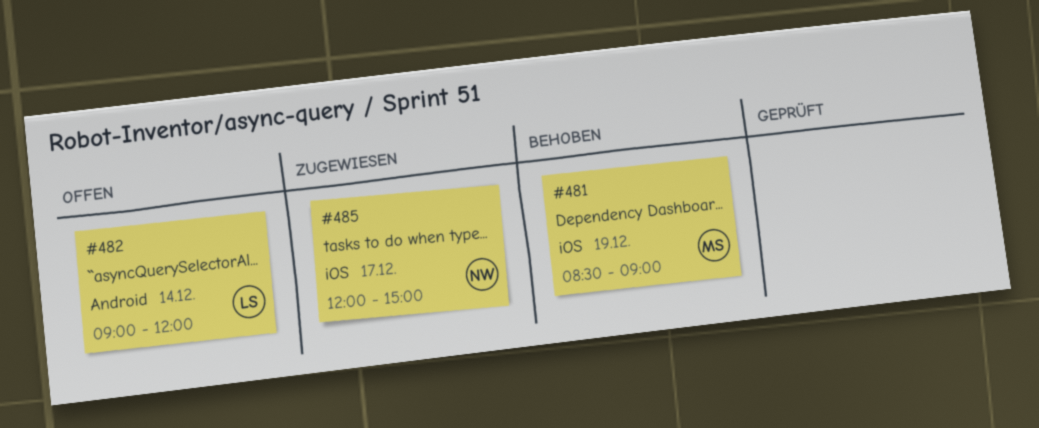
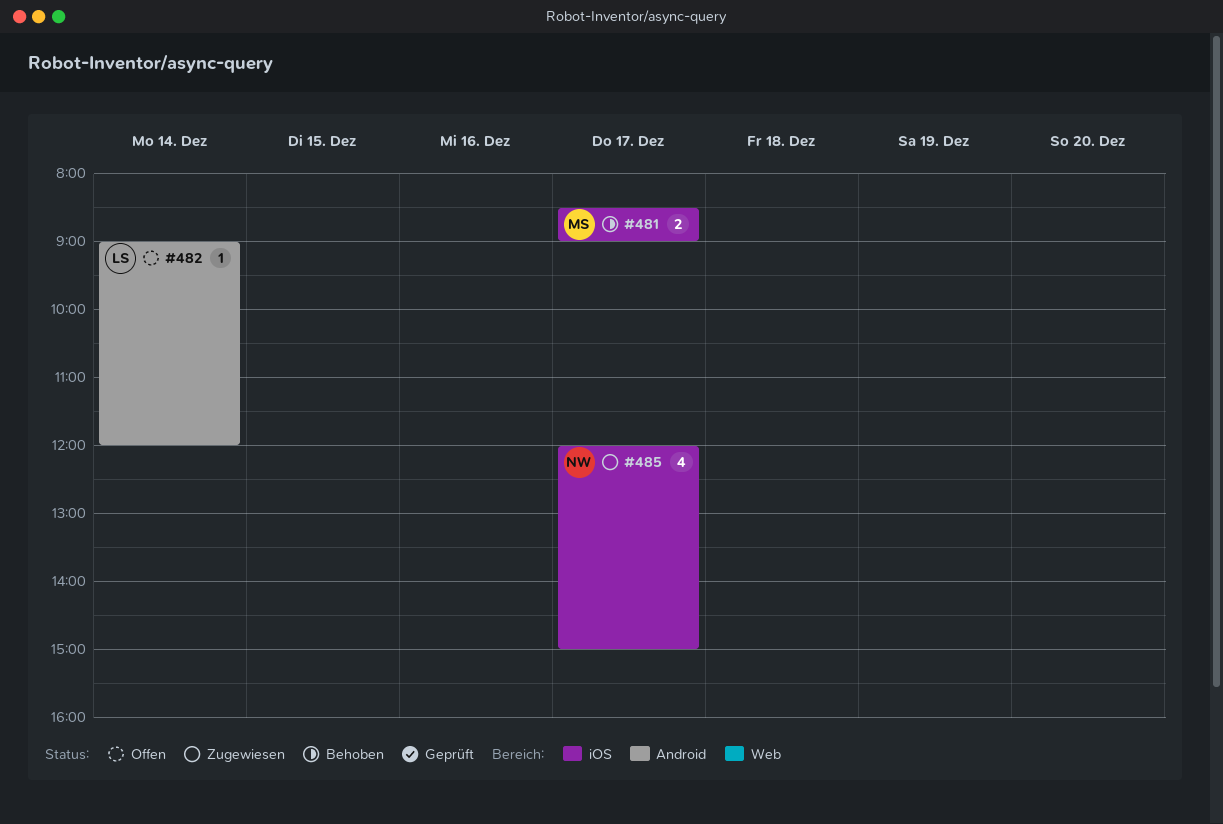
#481, day: Dec 19 -> Dec 17

